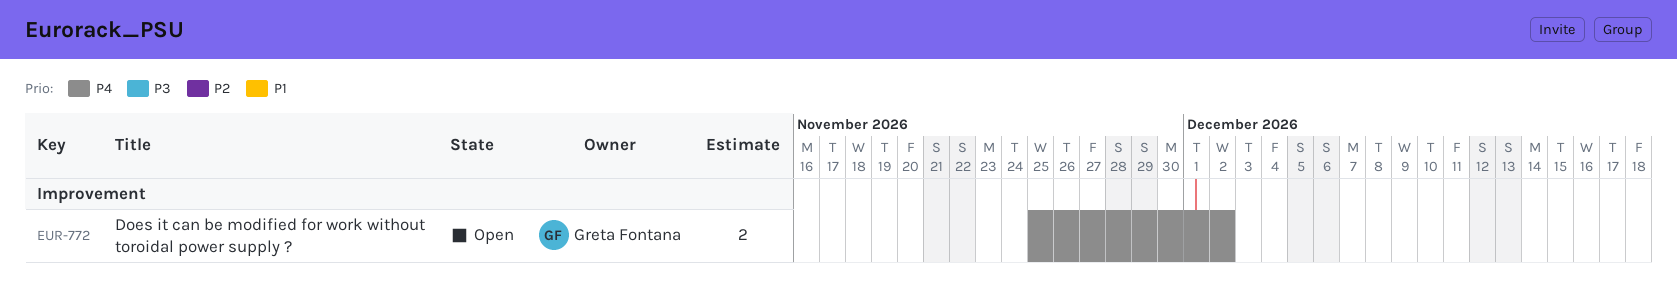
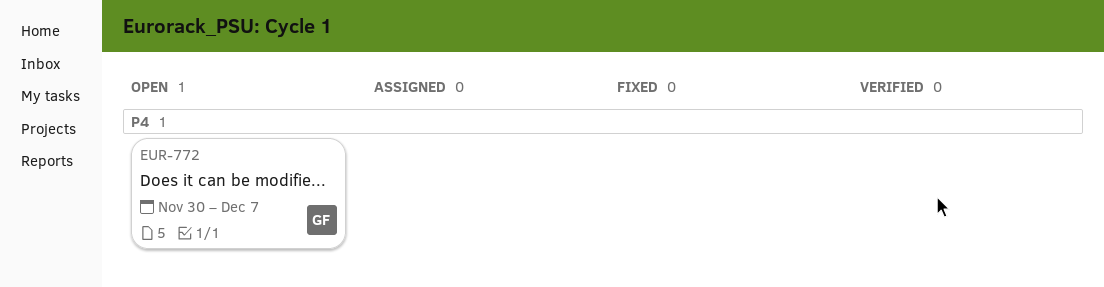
EUR-772, start: Nov 25 -> Nov 30
EUR-772, due: Dec 2 -> Dec 7

